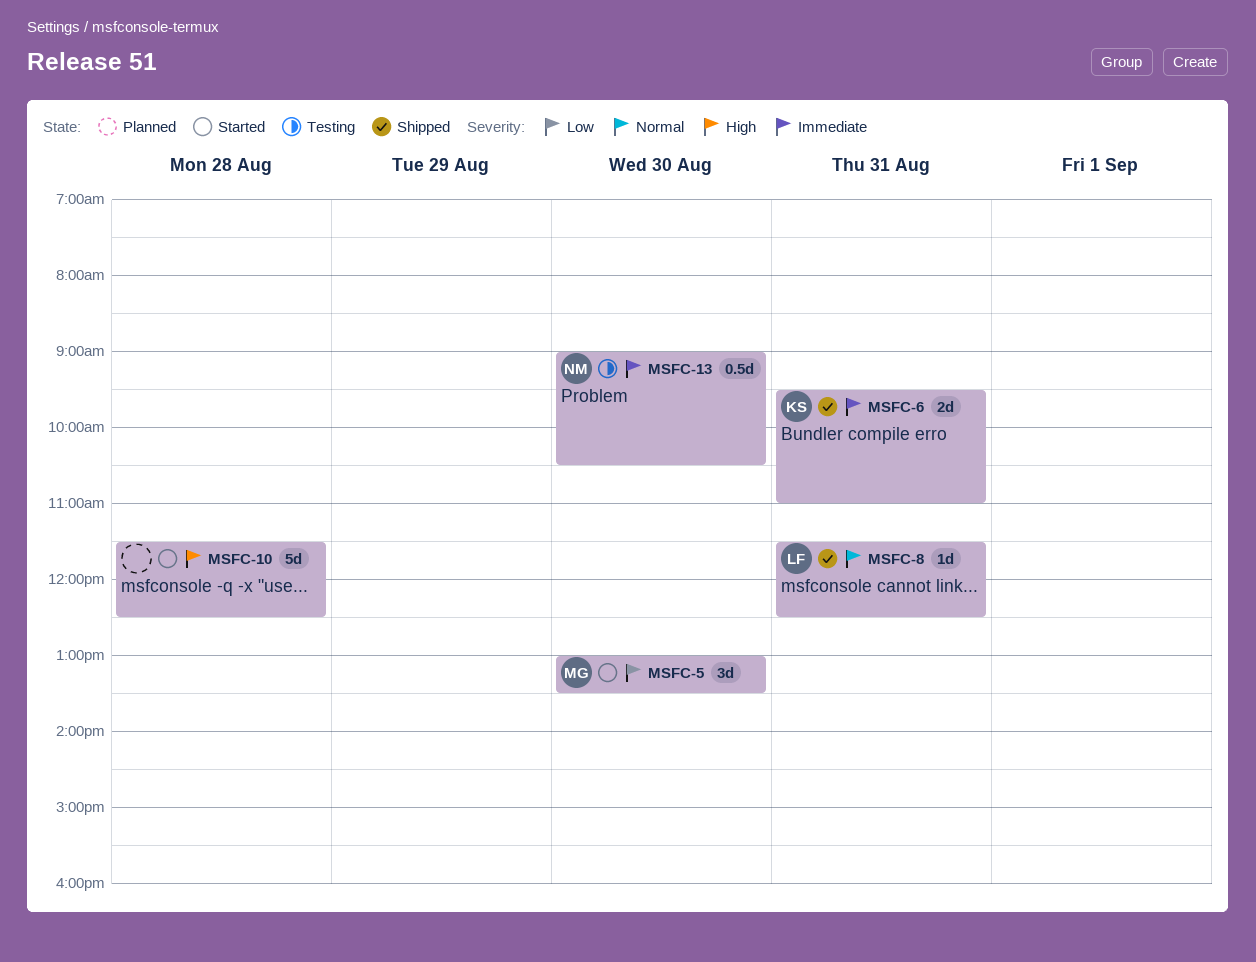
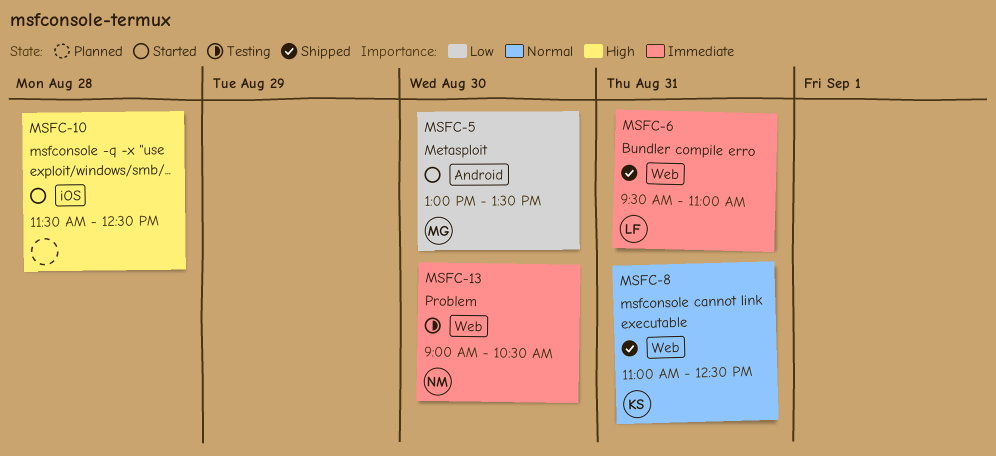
MSFC-6, owner: KS -> LF
MSFC-8, owner: LF -> KS
MSFC-8, begins: 11:30 -> 11:00

